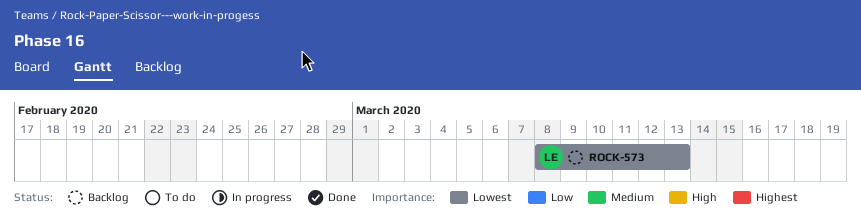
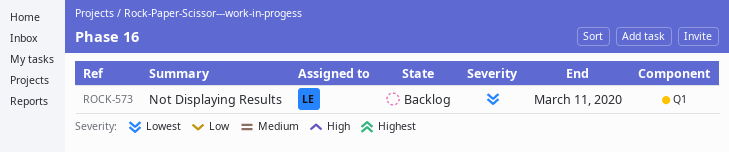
ROCK-573, due: Mar 13 -> Mar 11

